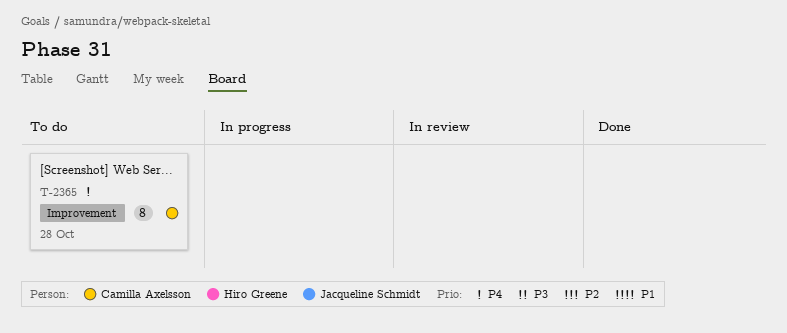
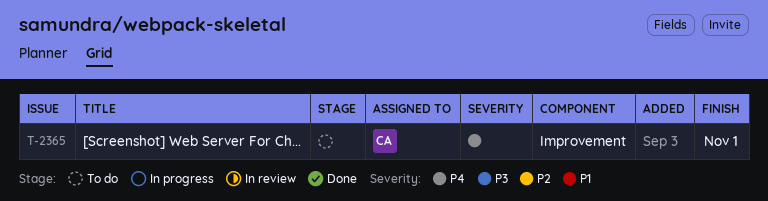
T-2365, due: Oct 28 -> Nov 1

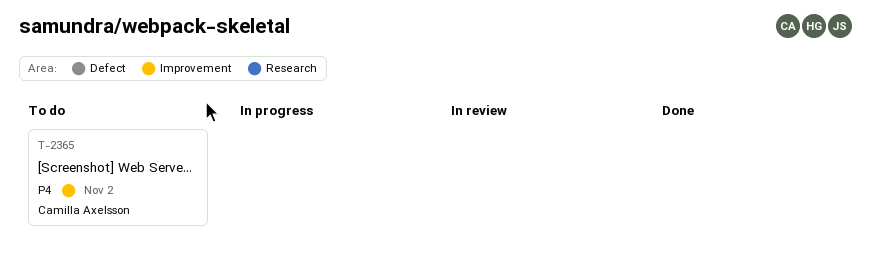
T-2365, due: Nov 1 -> Nov 2

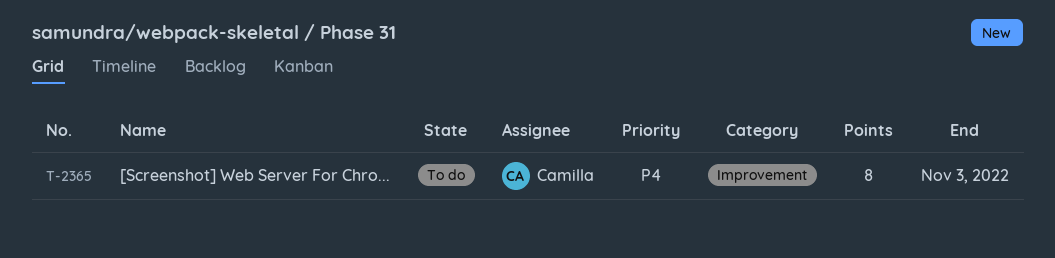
T-2365, due: Nov 2 -> Nov 3

